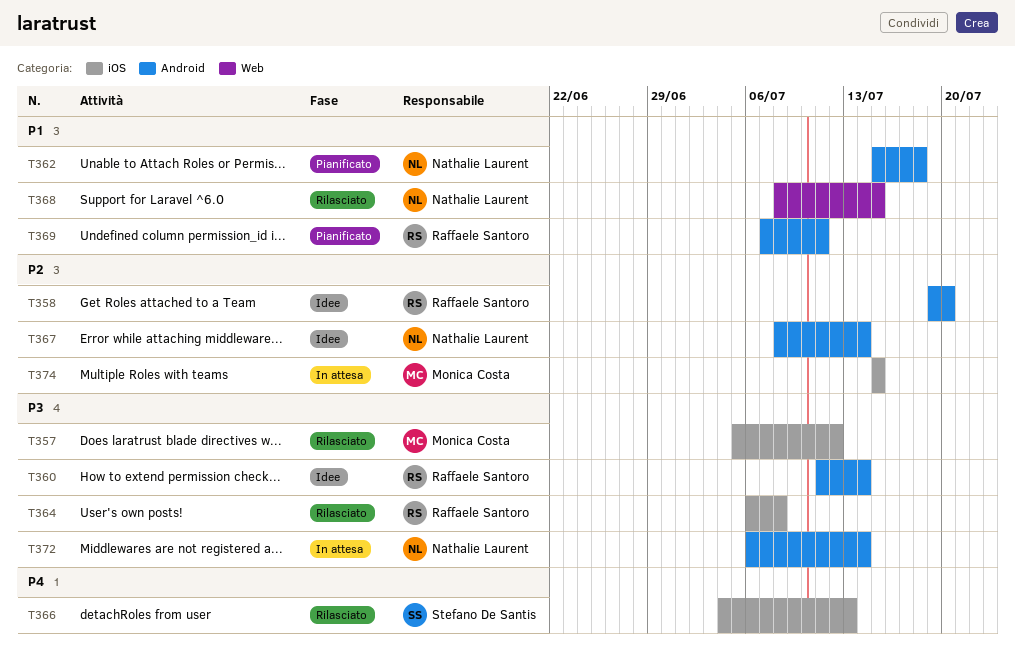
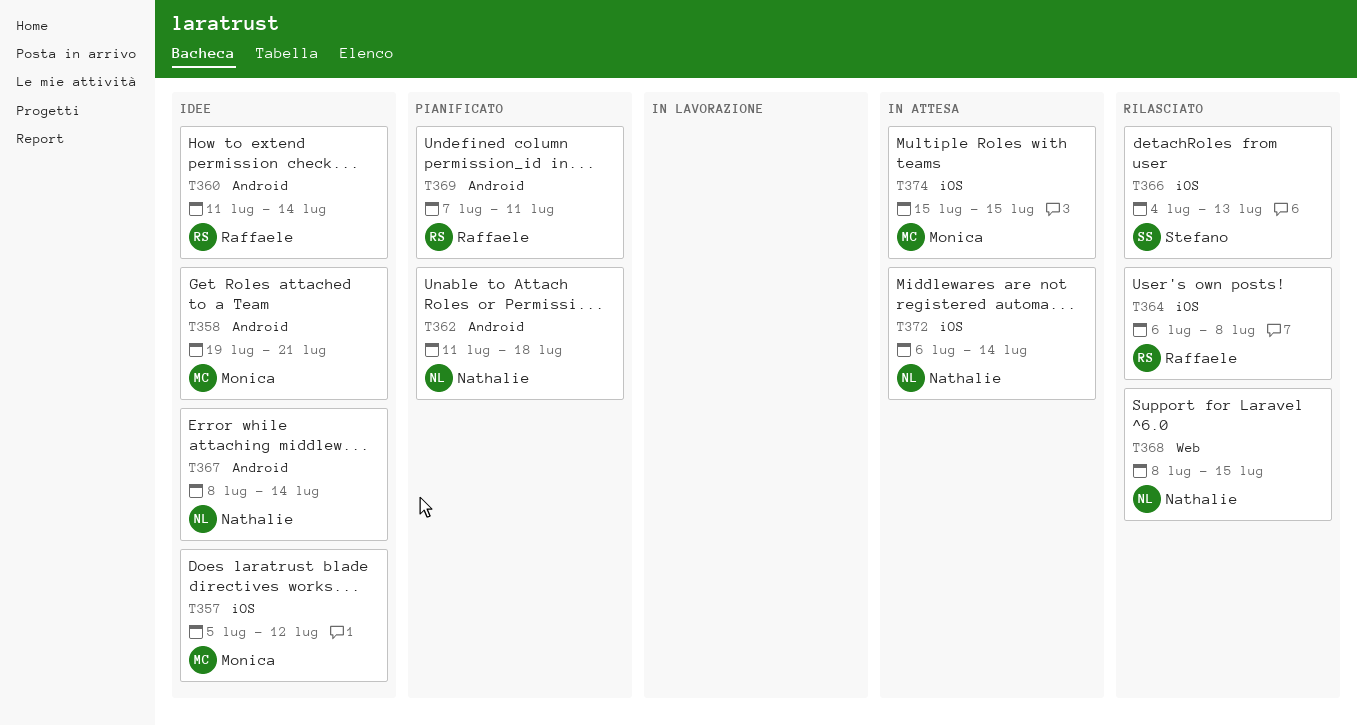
T357, status: Rilasciato -> Idee
T358, owner: Raffaele Santoro -> Monica Costa
T358, due: Jul 20 -> Jul 21
T362, start: Jul 15 -> Jul 11
T372, label: Android -> iOS

